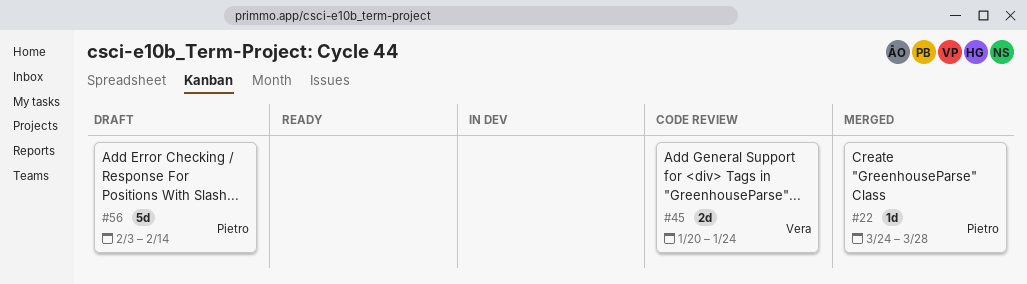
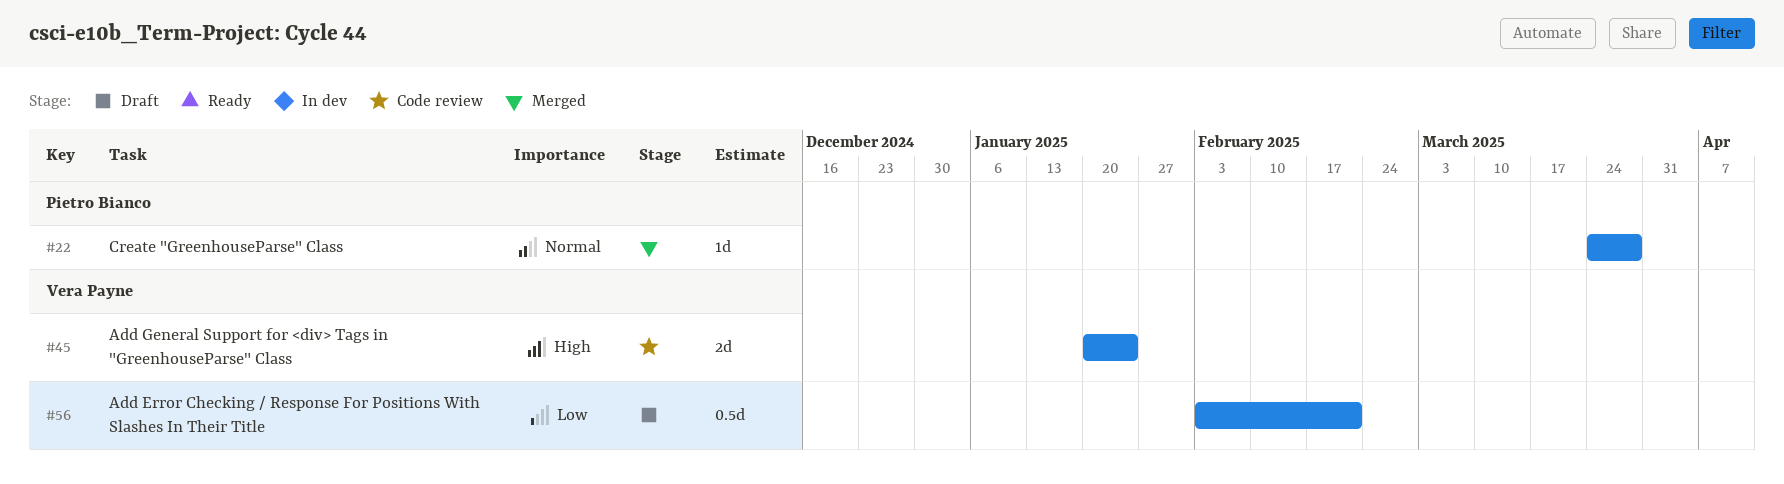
#56, owner: Pietro Bianco -> Vera Payne
#56, estimate: 5d -> 0.5d
#56, due: Feb 14 -> Feb 21

